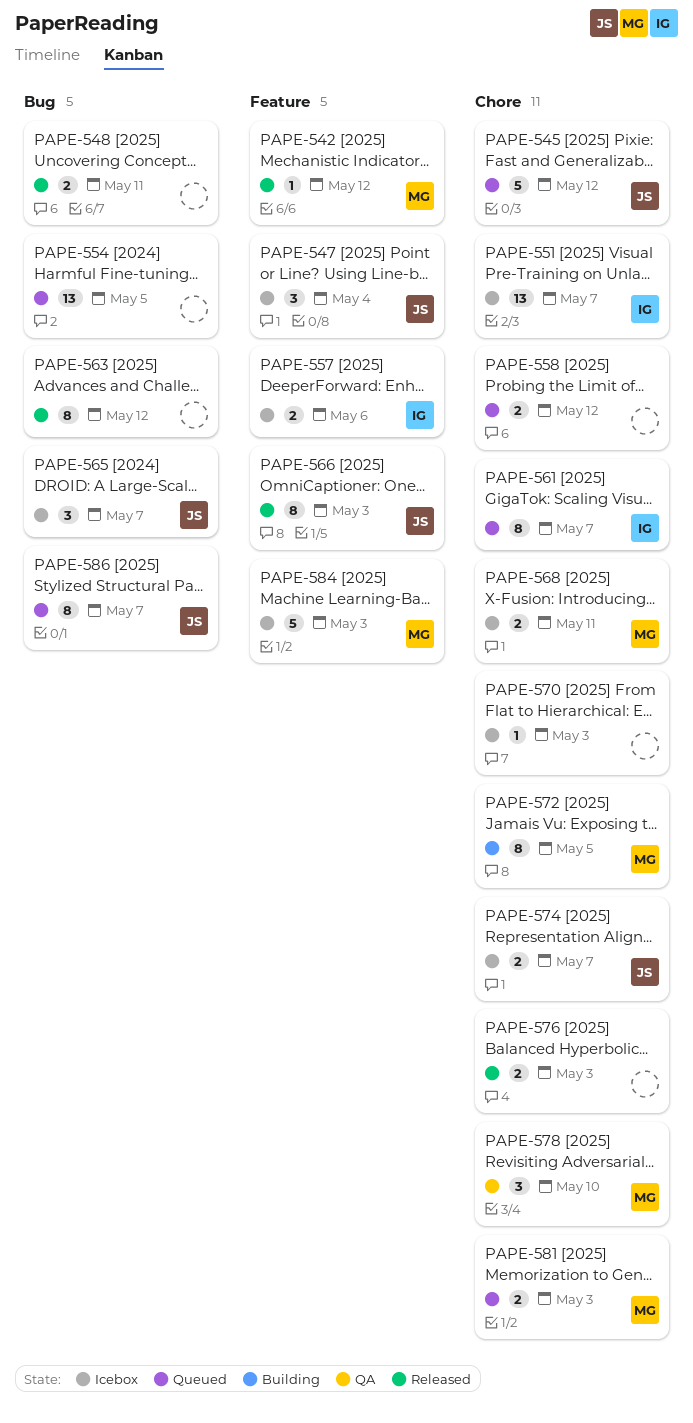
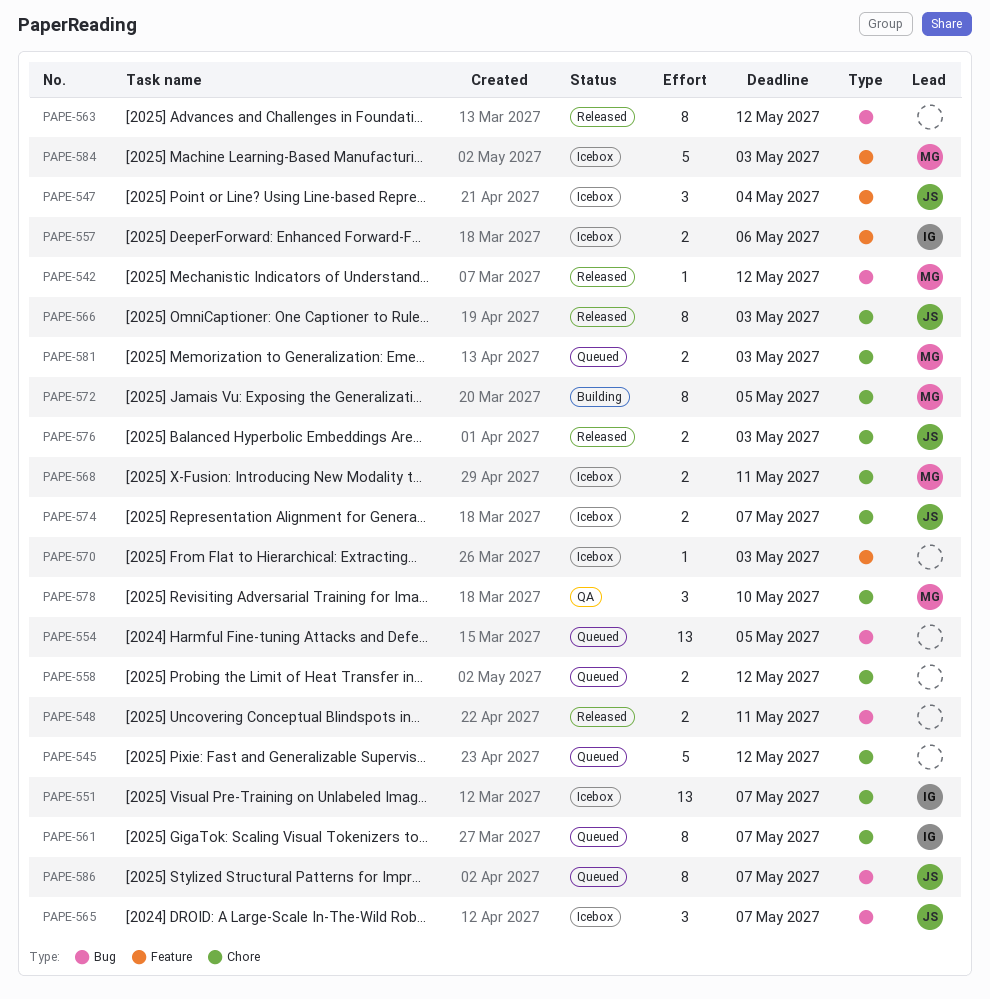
PAPE-542, label: Feature -> Bug
PAPE-545, owner: JS -> none
PAPE-566, label: Feature -> Chore
PAPE-570, label: Chore -> Feature
PAPE-576, owner: none -> JS

